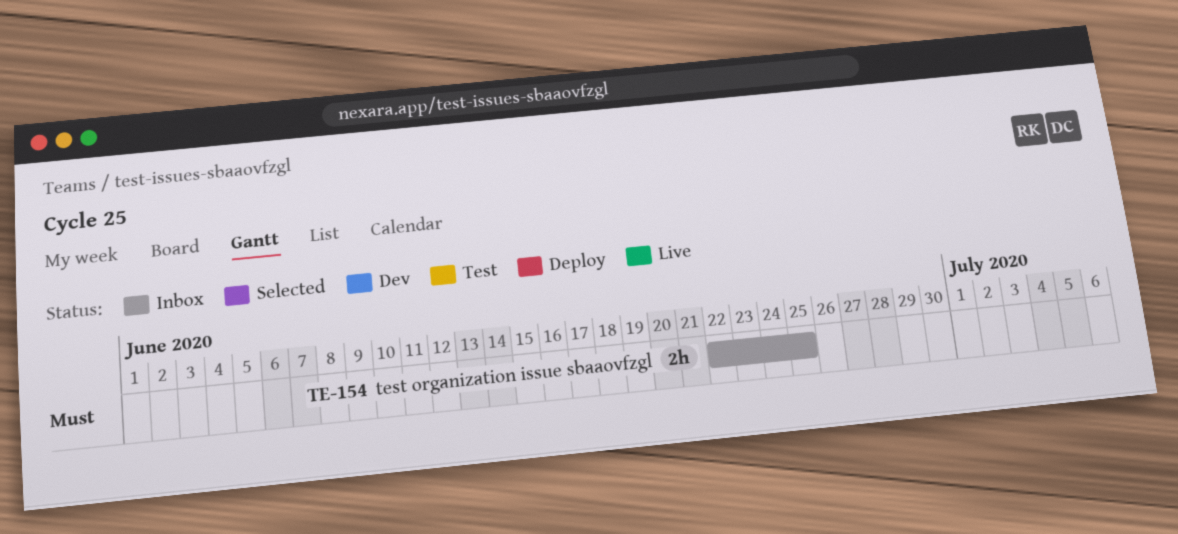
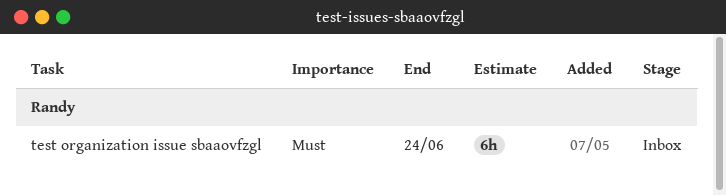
test organization issue sbaaovfzgl, estimate: 2h -> 6h
test organization issue sbaaovfzgl, due: Jun 25 -> Jun 24

